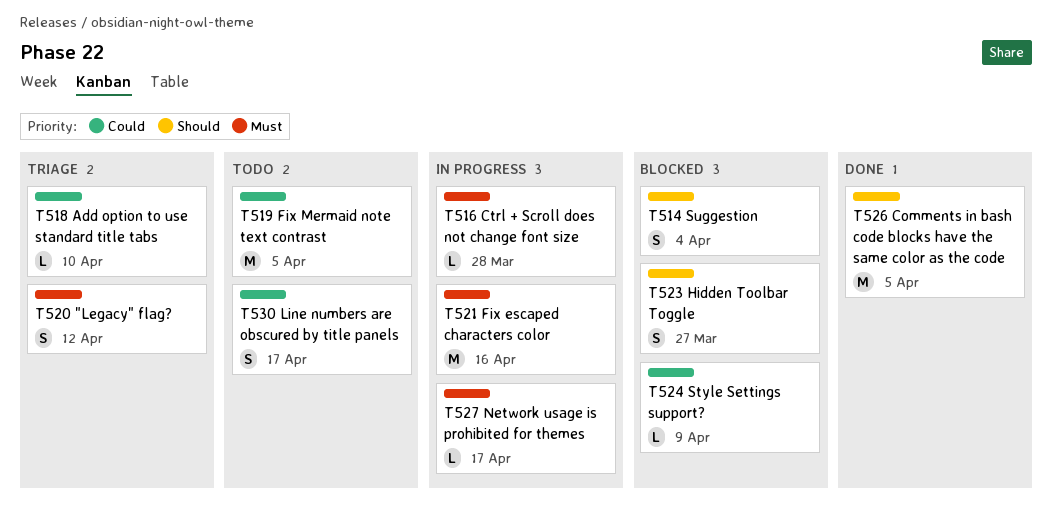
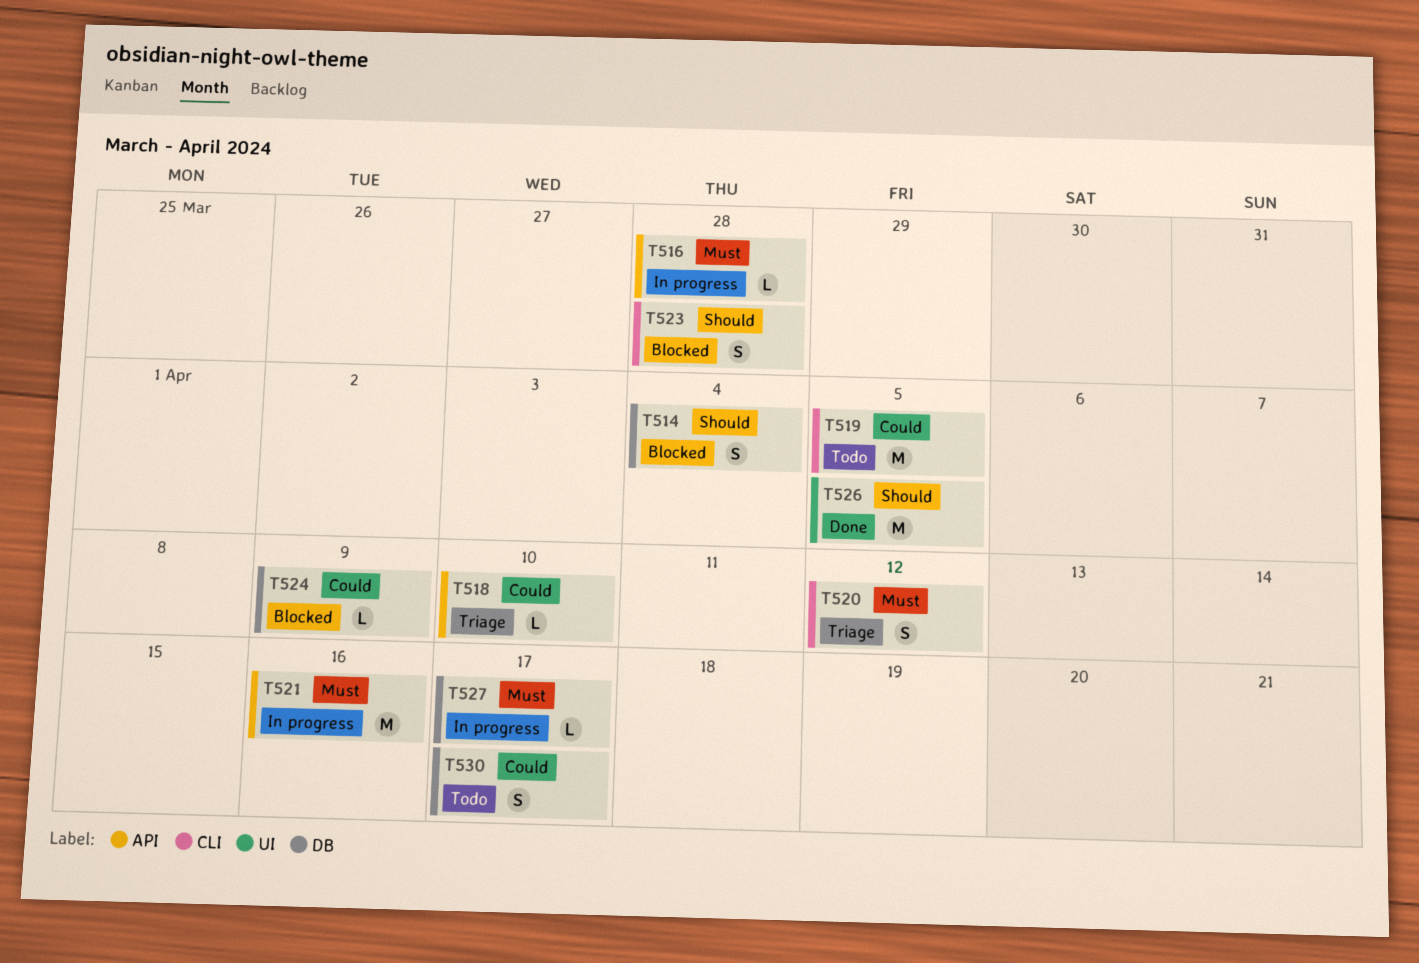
T523, due: Mar 27 -> Mar 28

